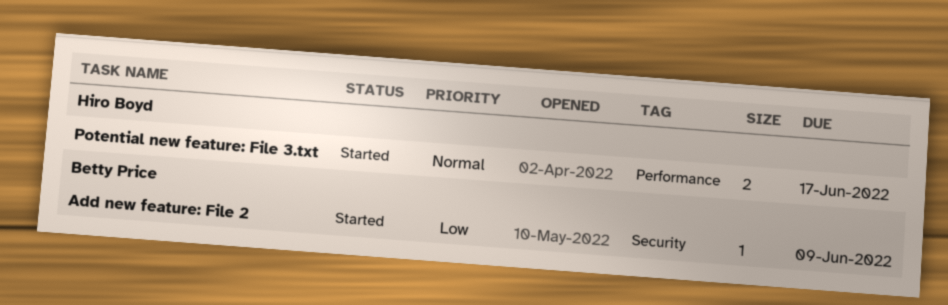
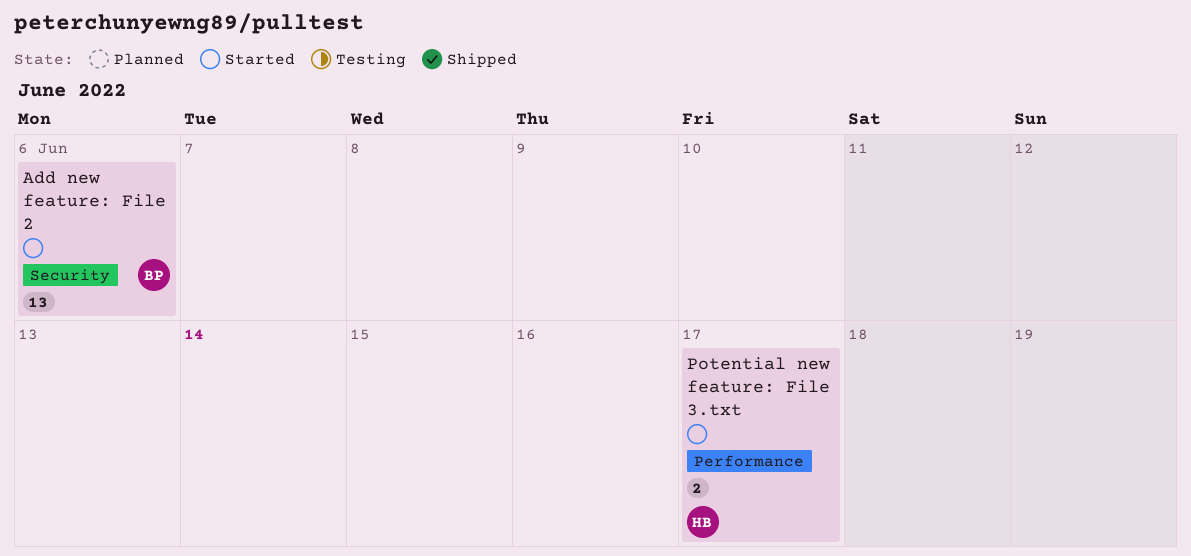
Add new feature: File 2, estimate: 1 -> 13
Add new feature: File 2, due: Jun 9 -> Jun 6

